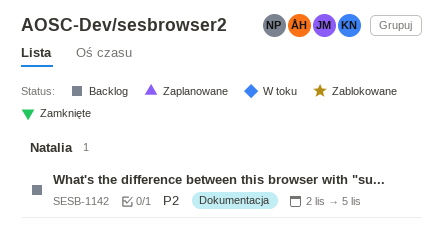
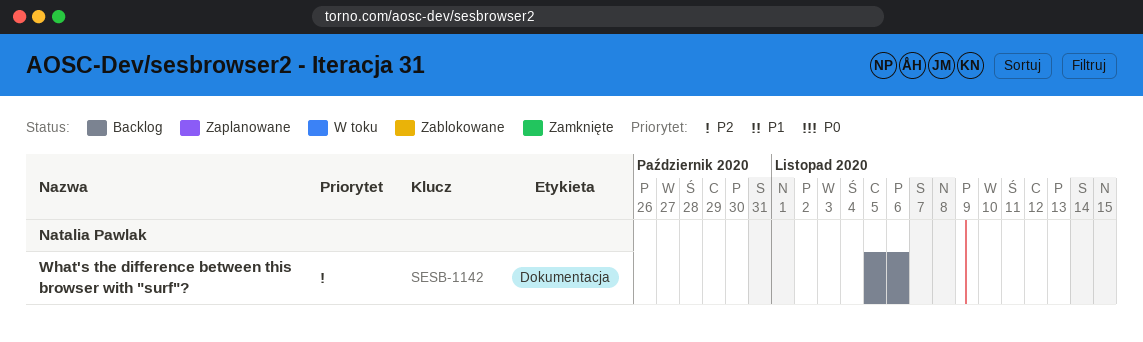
SESB-1142, start: Nov 2 -> Nov 5
SESB-1142, due: Nov 5 -> Nov 6

